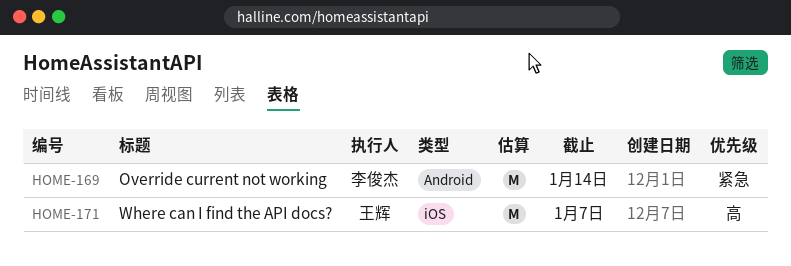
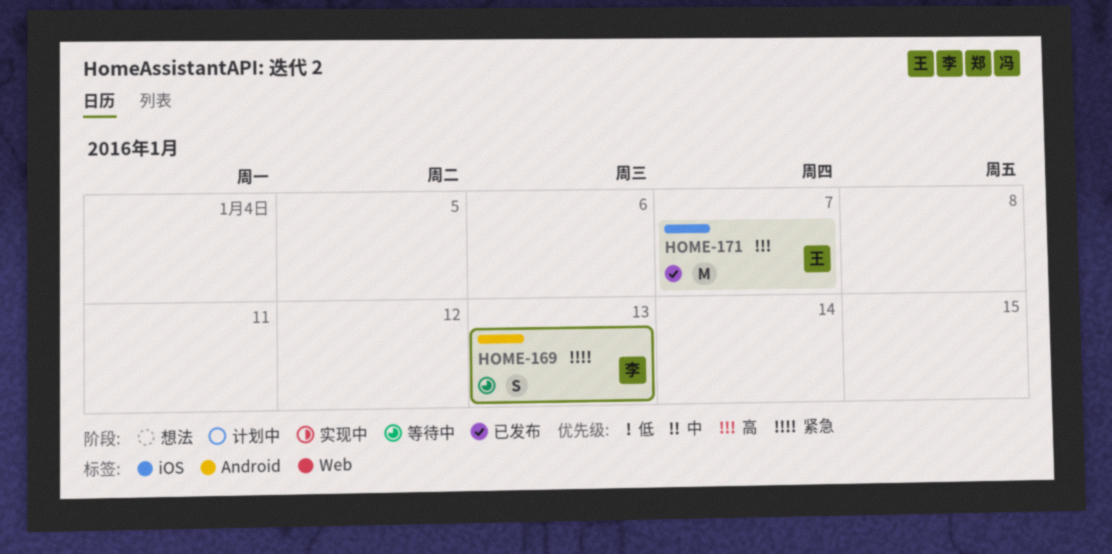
HOME-169, estimate: M -> S
HOME-169, due: Jan 14 -> Jan 13

